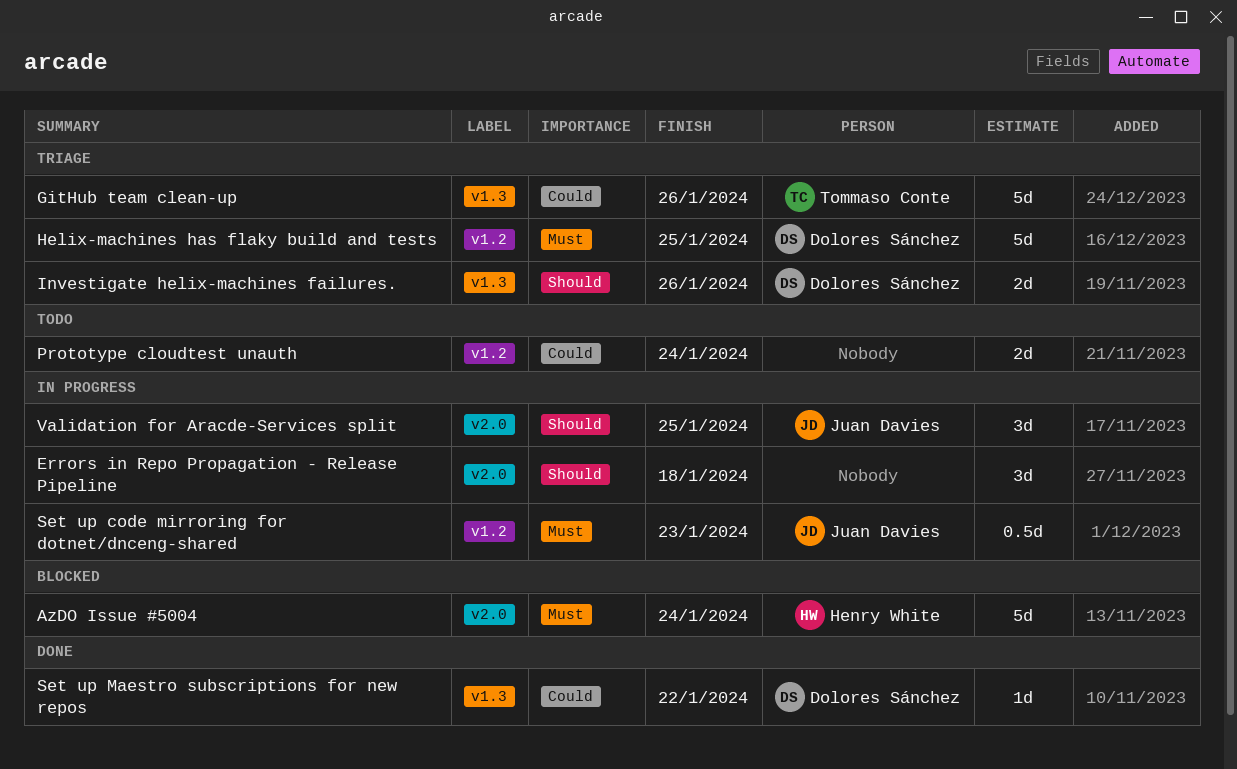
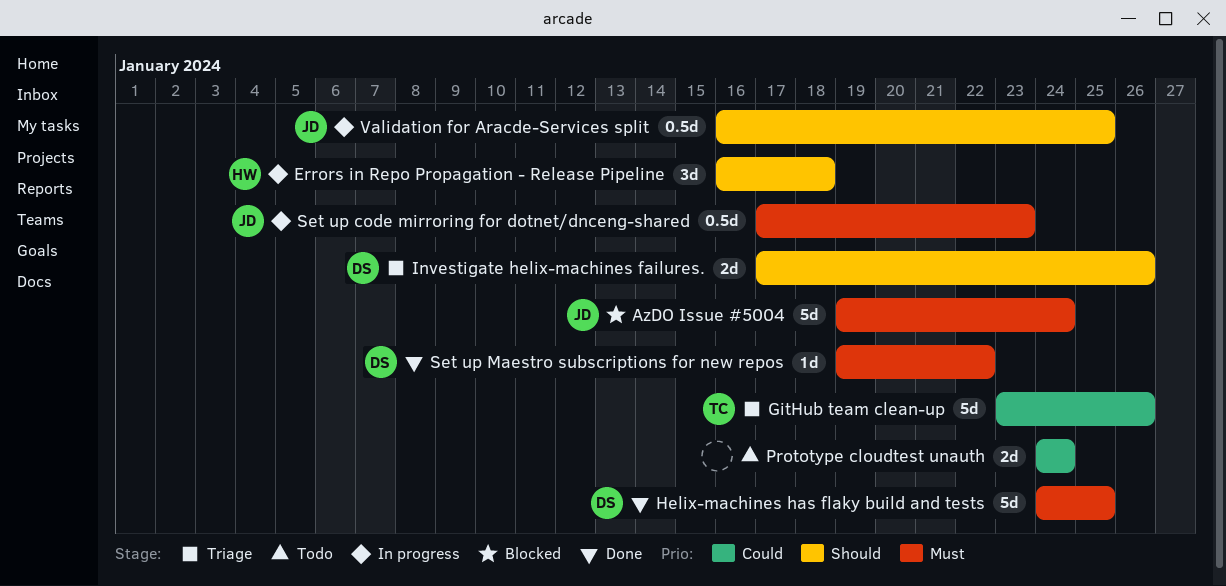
AzDO Issue #5004, owner: Henry White -> Juan Davies
Errors in Repo Propagation - Release Pipeline, owner: none -> Henry White
Helix-machines has flaky build and tests, status: Triage -> Done
Set up Maestro subscriptions for new repos, priority: Could -> Must
Validation for Aracde-Services split, estimate: 3d -> 0.5d

